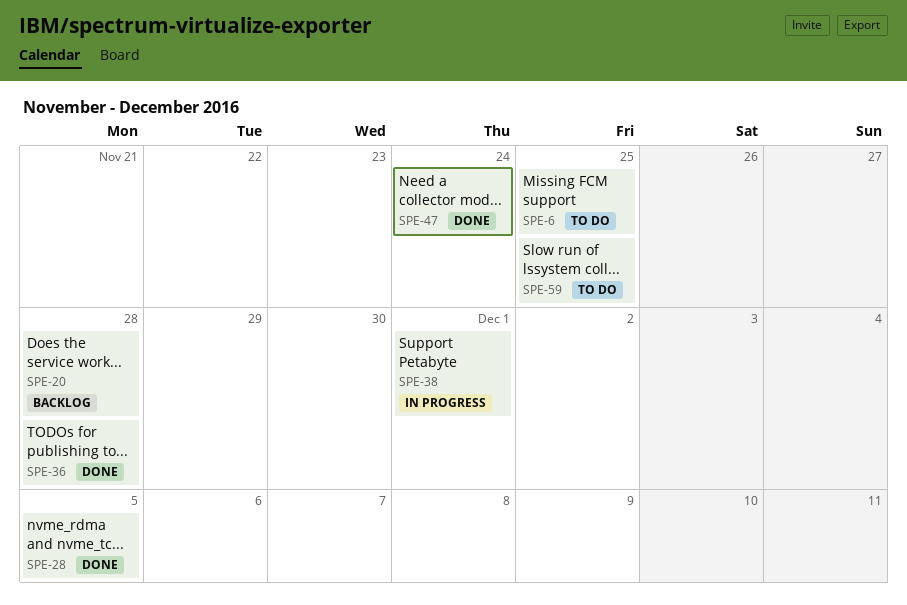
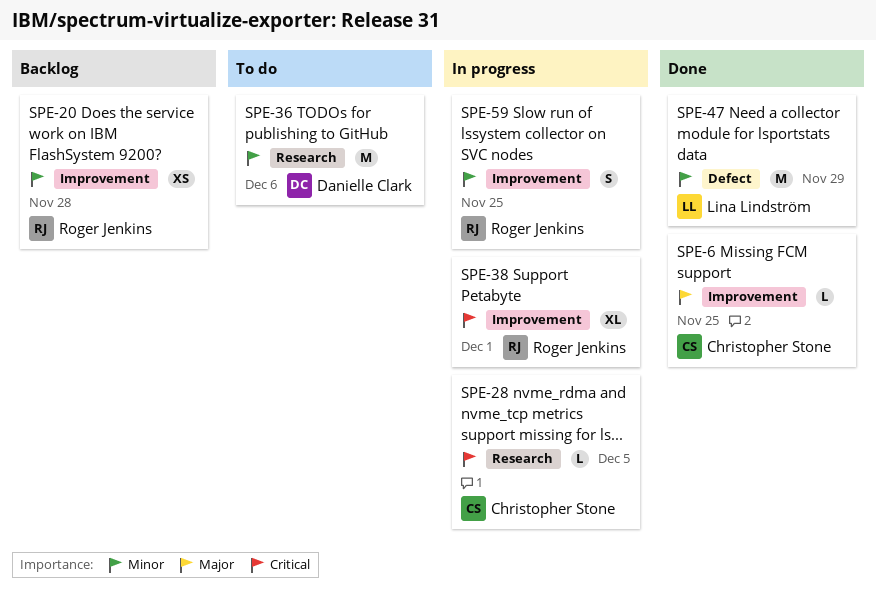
SPE-6, status: To do -> Done
SPE-28, status: Done -> In progress
SPE-36, status: Done -> To do
SPE-36, due: Nov 28 -> Dec 6
SPE-47, due: Nov 24 -> Nov 29
SPE-59, status: To do -> In progress

